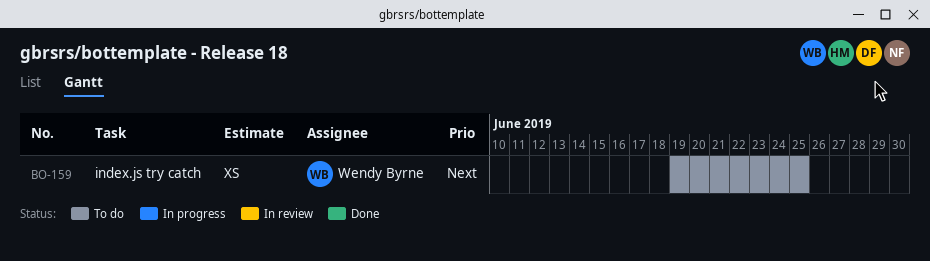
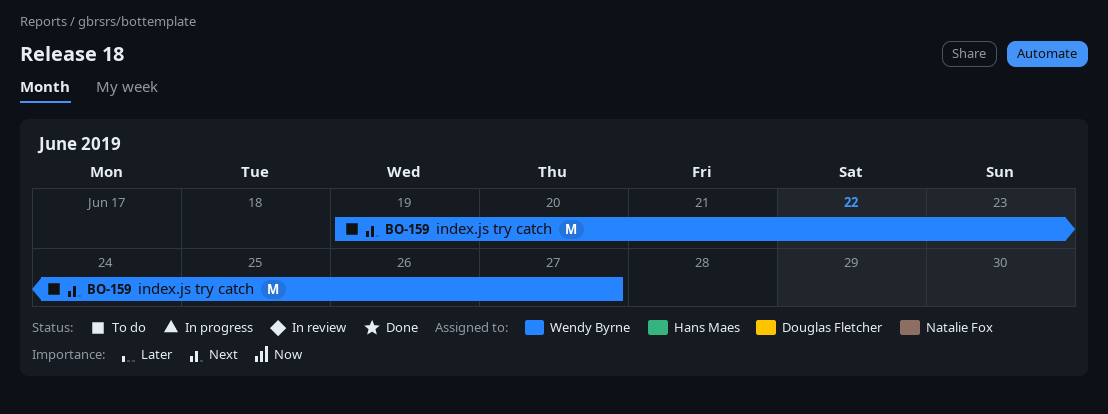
BO-159, estimate: XS -> M
BO-159, due: Jun 25 -> Jun 27

